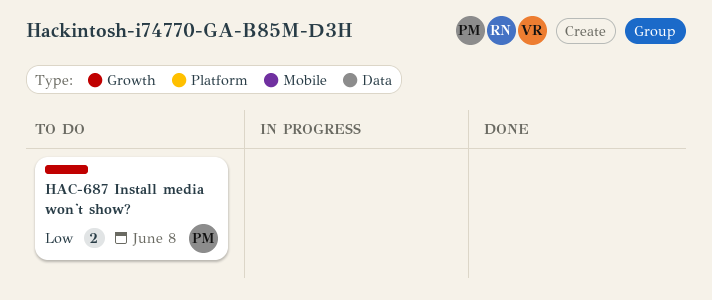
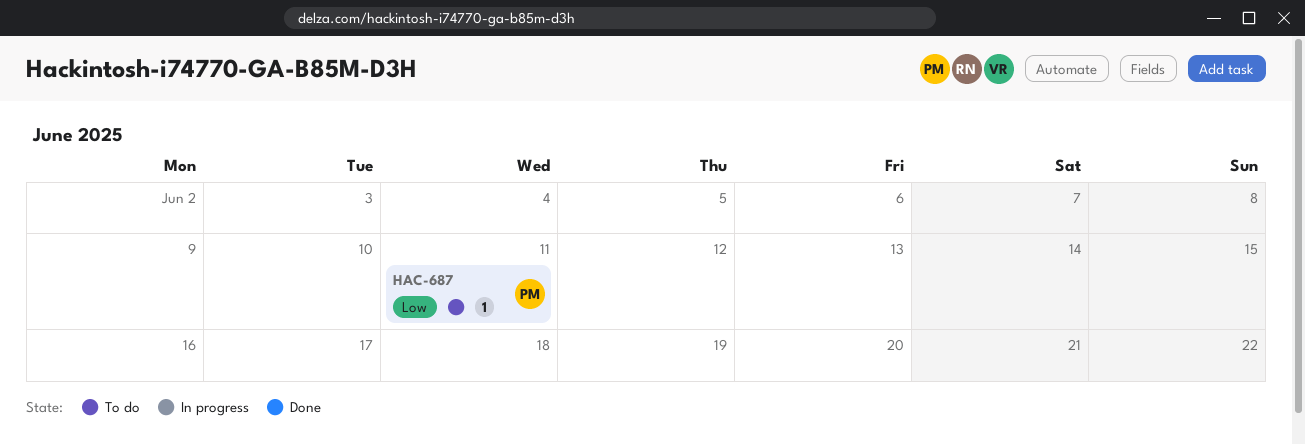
HAC-687, estimate: 2 -> 1
HAC-687, due: Jun 8 -> Jun 11

